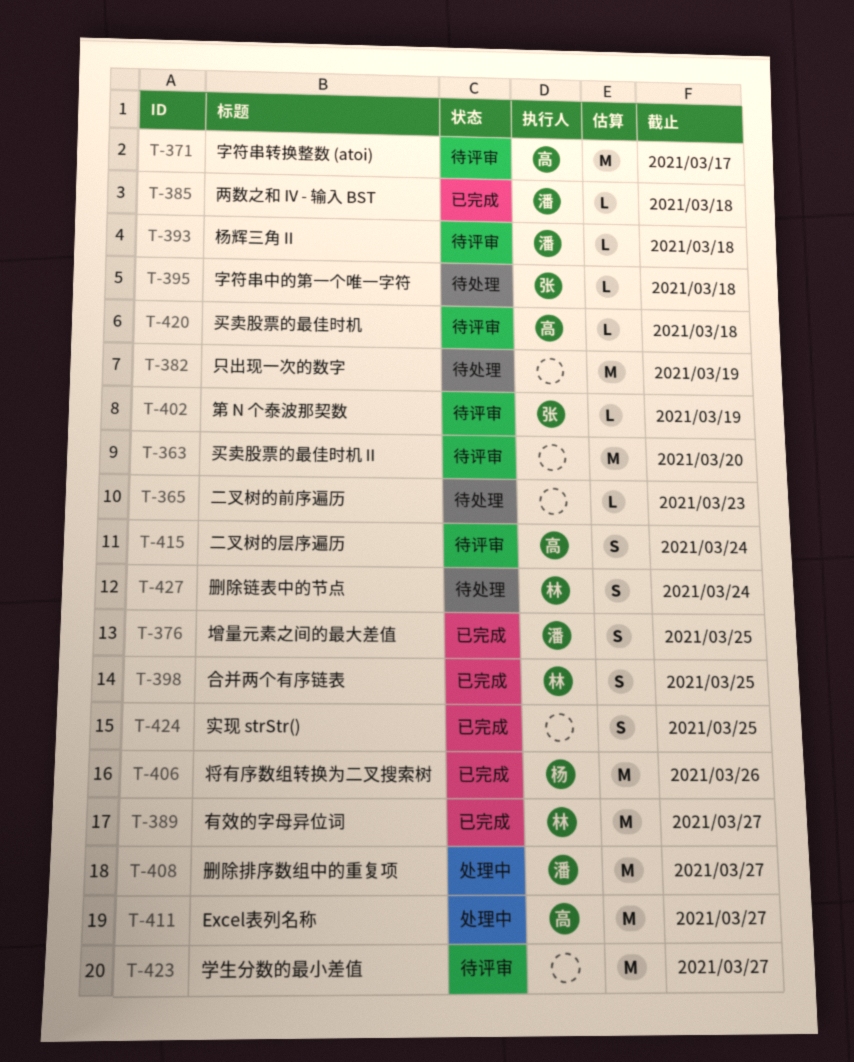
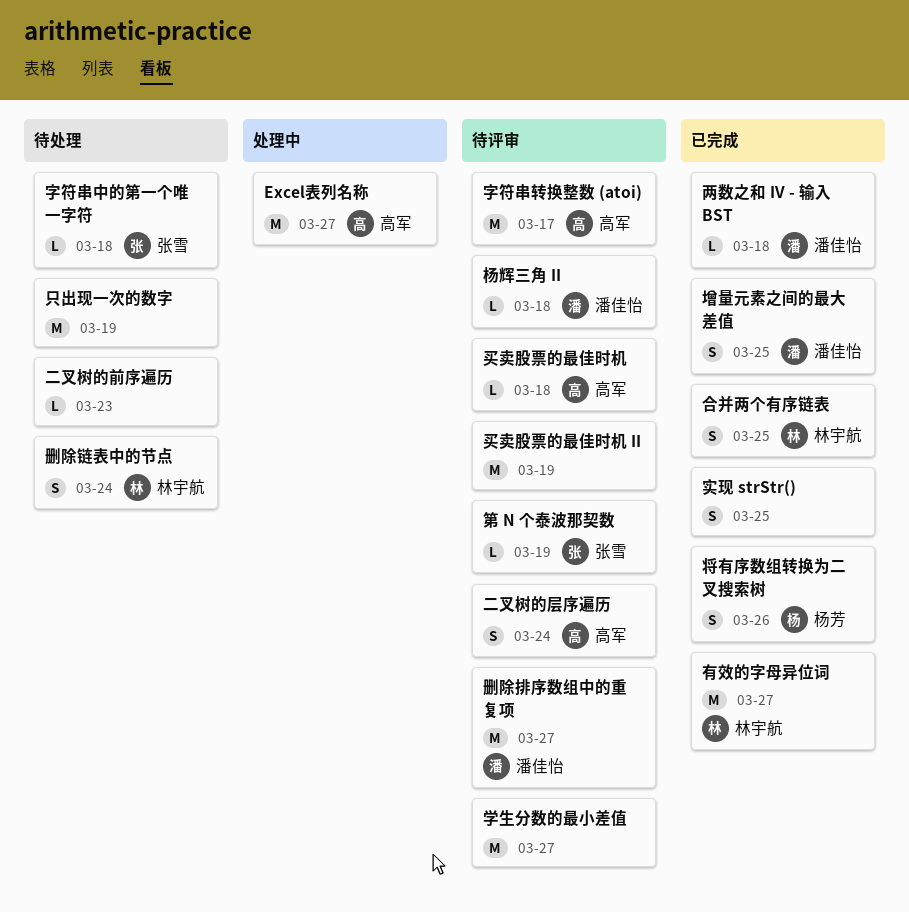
买卖股票的最佳时机 II, due: Mar 20 -> Mar 19
删除排序数组中的重复项, status: 处理中 -> 待评审
将有序数组转换为二叉搜索树, estimate: M -> S

